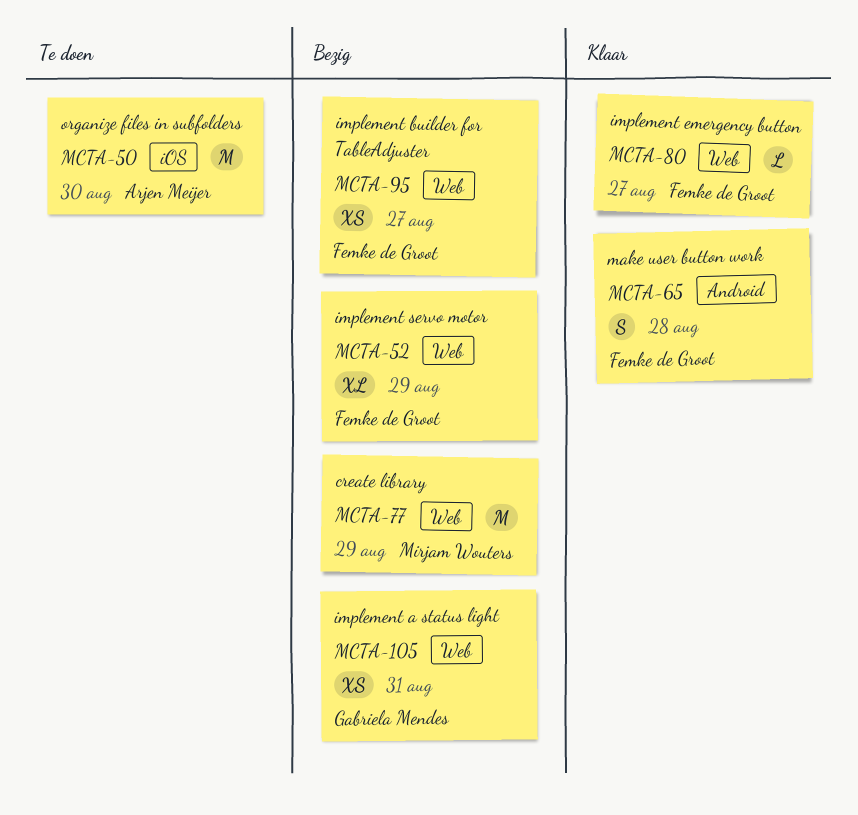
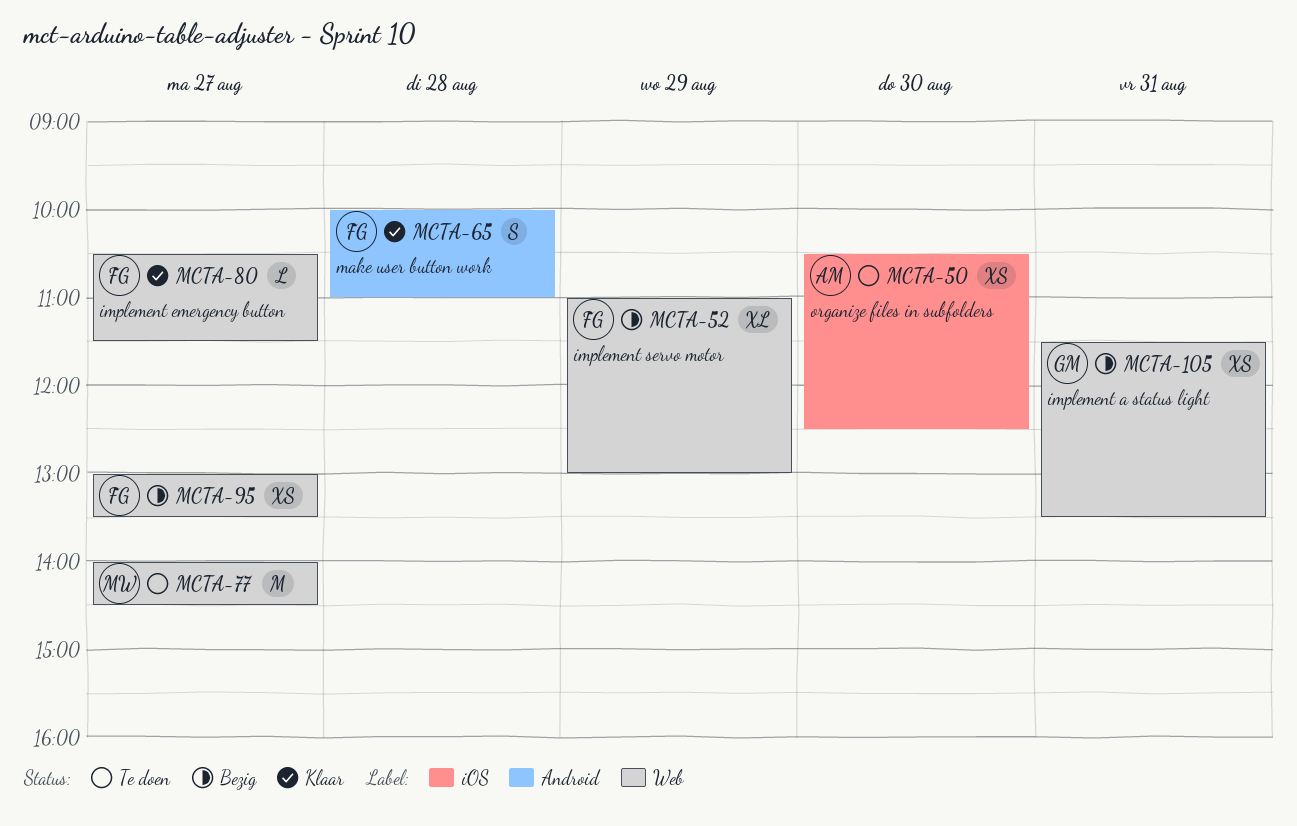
MCTA-50, estimate: M -> XS
MCTA-77, status: Bezig -> Te doen
MCTA-77, day: Aug 29 -> Aug 27

